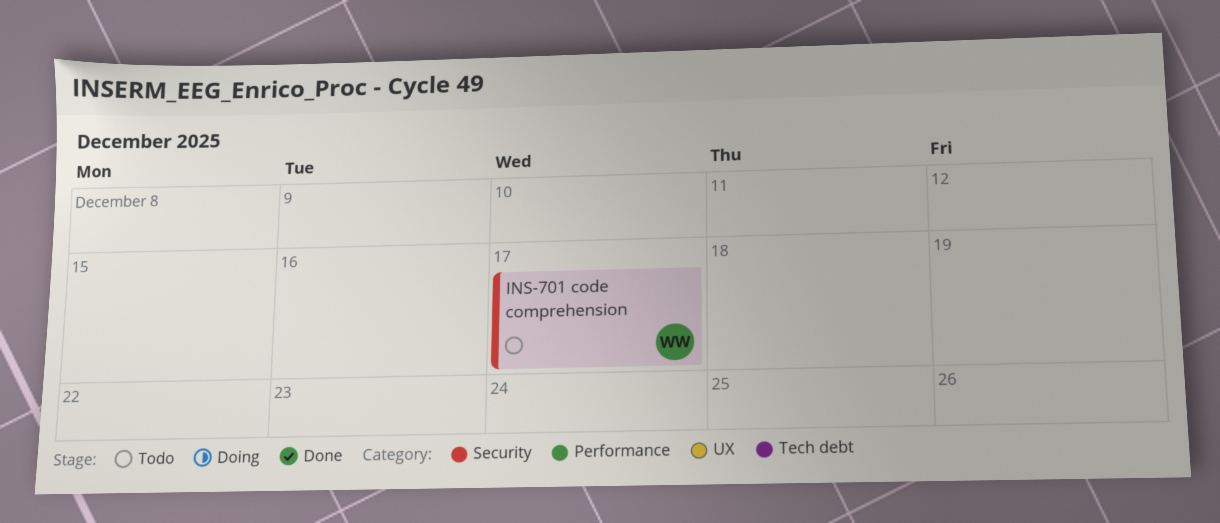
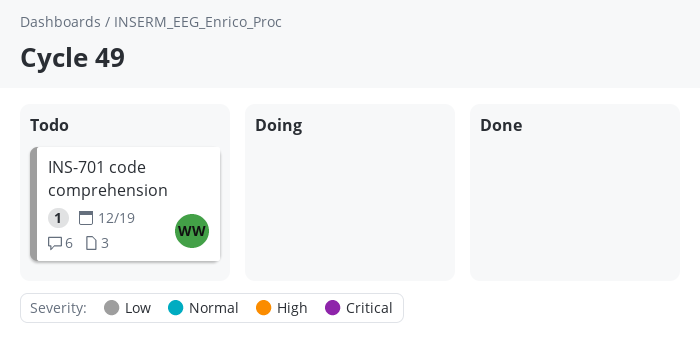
INS-701, due: Dec 17 -> Dec 19

